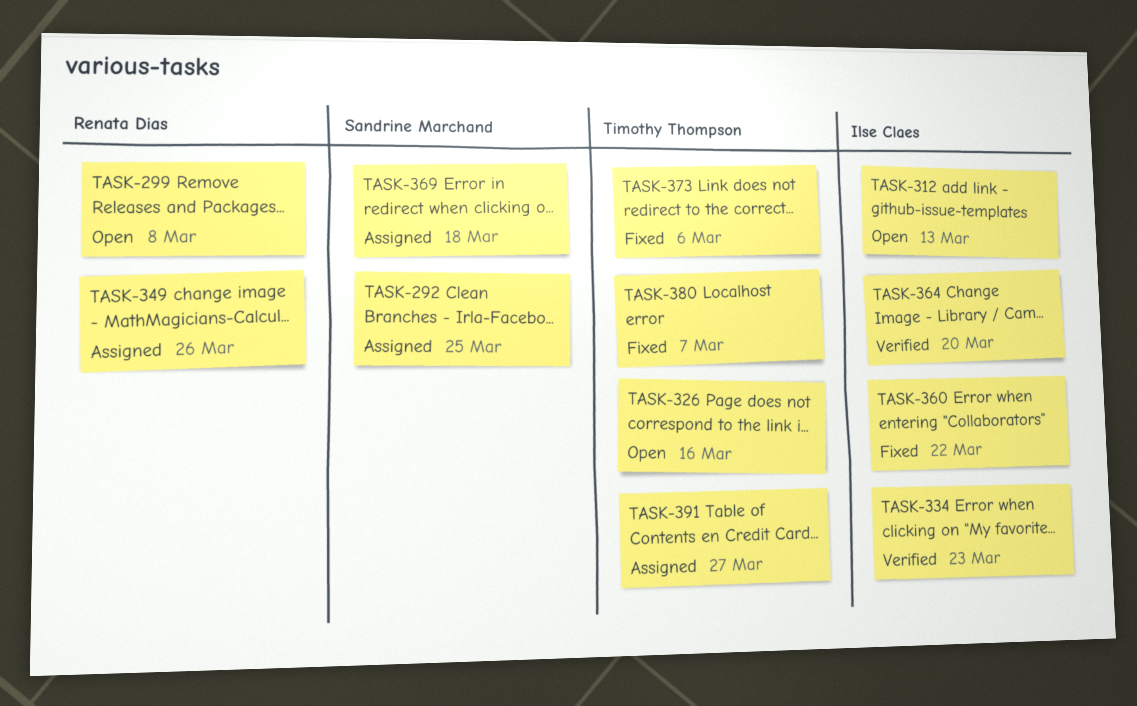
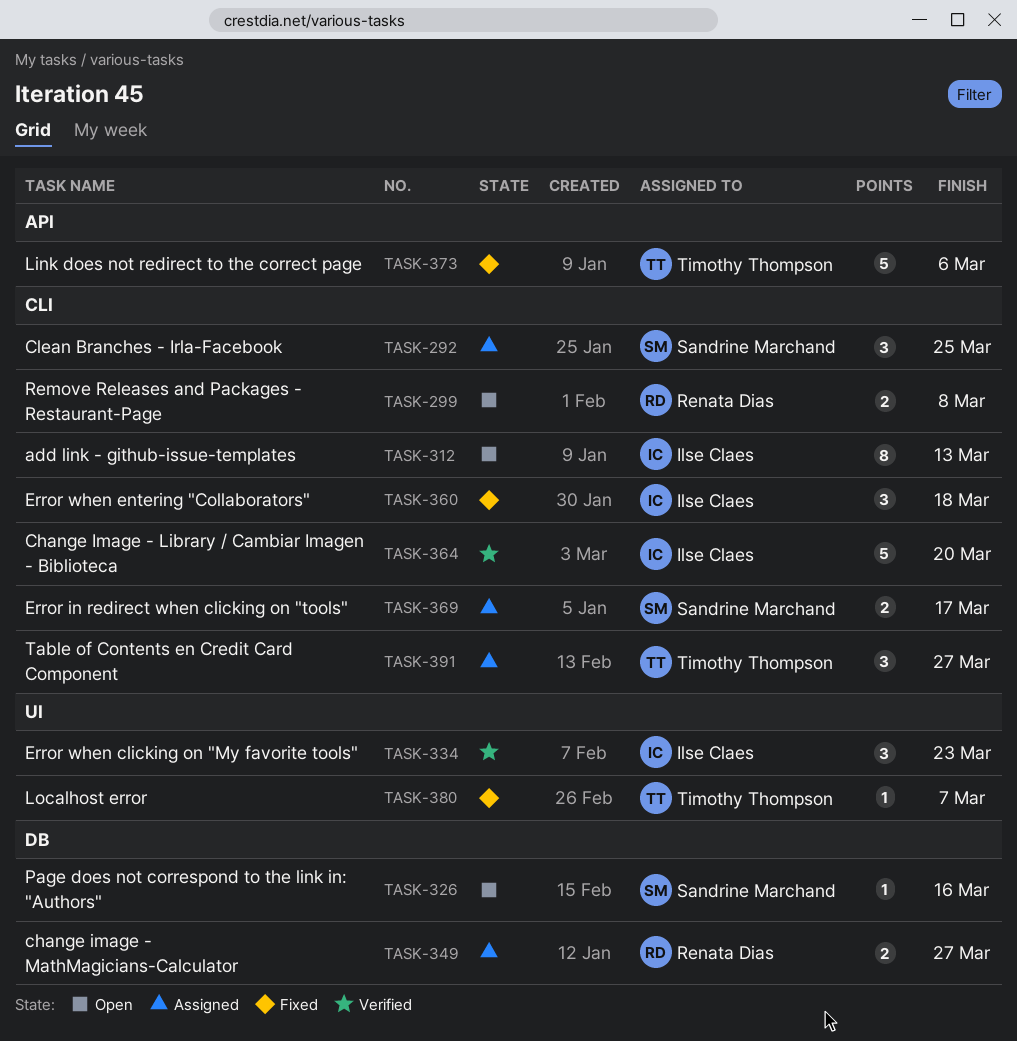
TASK-326, owner: Timothy Thompson -> Sandrine Marchand
TASK-349, due: Mar 26 -> Mar 27
TASK-360, due: Mar 22 -> Mar 18
TASK-369, due: Mar 18 -> Mar 17

